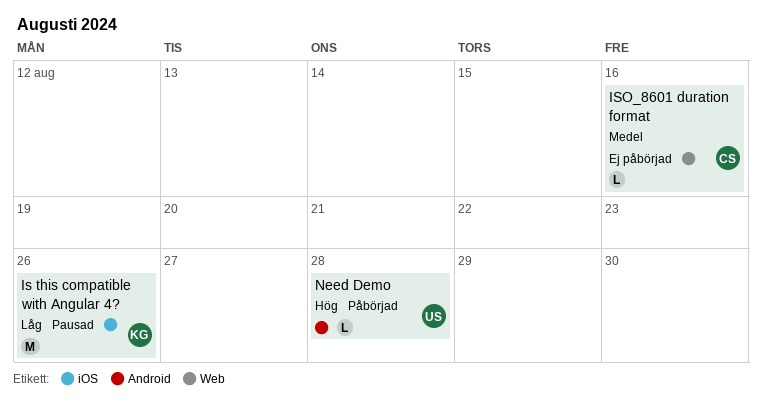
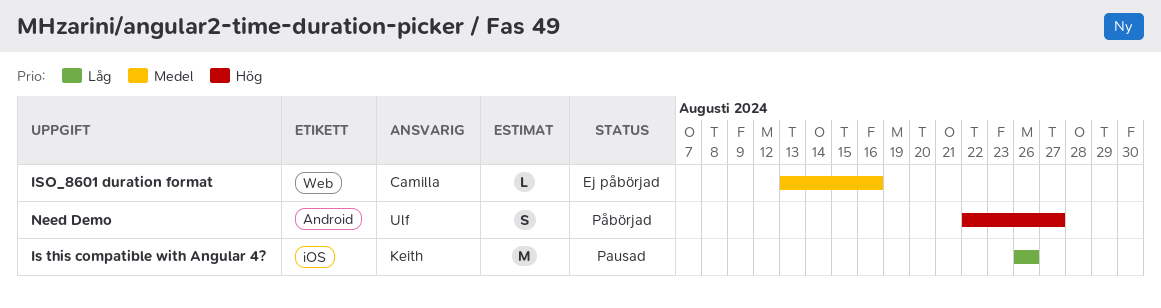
Need Demo, estimate: L -> S
Need Demo, due: Aug 28 -> Aug 27

